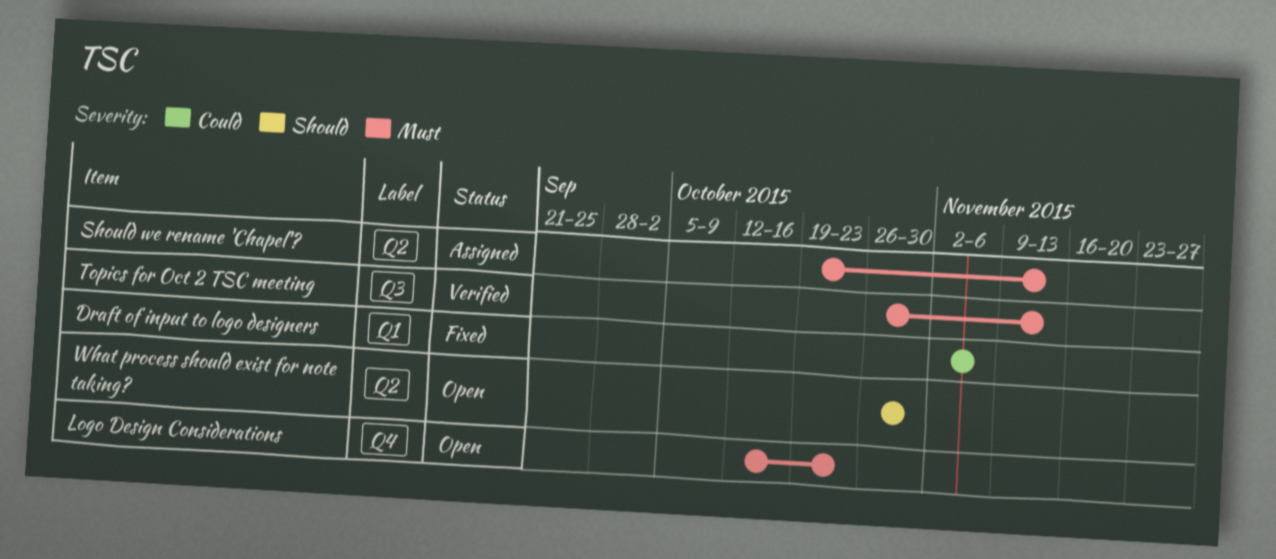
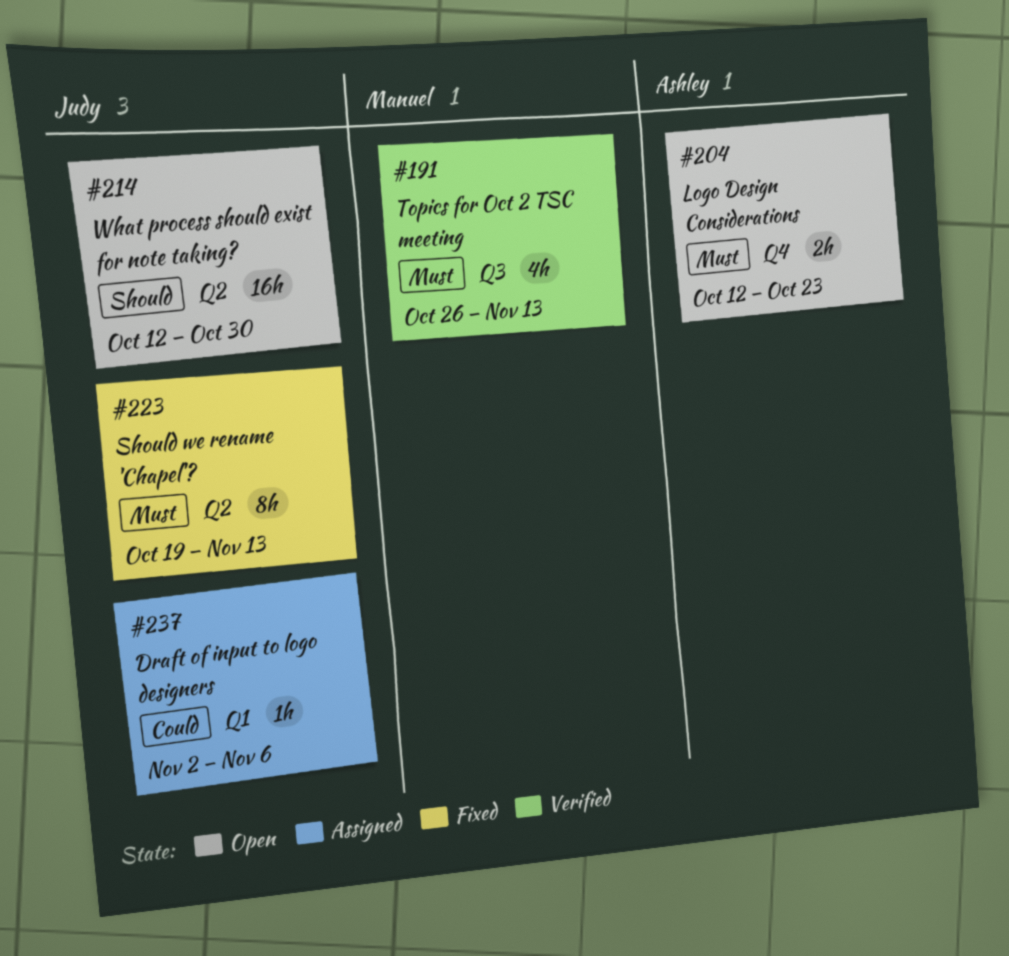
Draft of input to logo designers, status: Fixed -> Assigned
Should we rename 'Chapel'?, status: Assigned -> Fixed
What process should exist for note taking?, start: Oct 26 -> Oct 12

